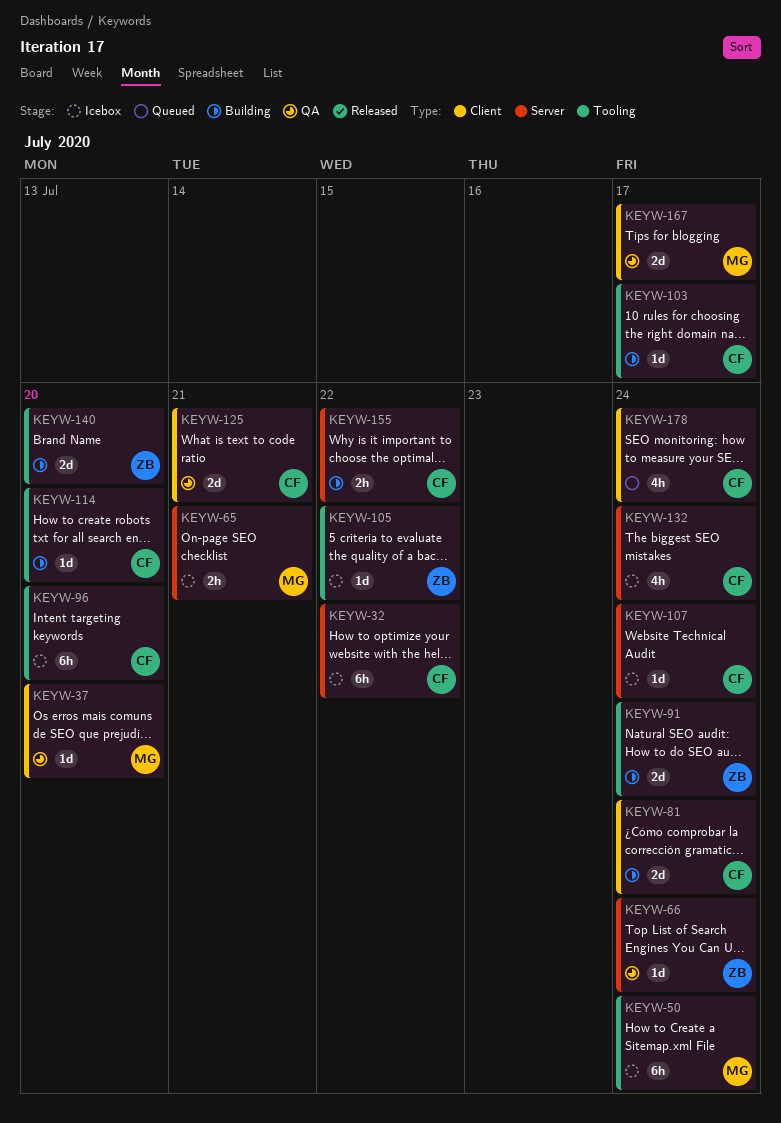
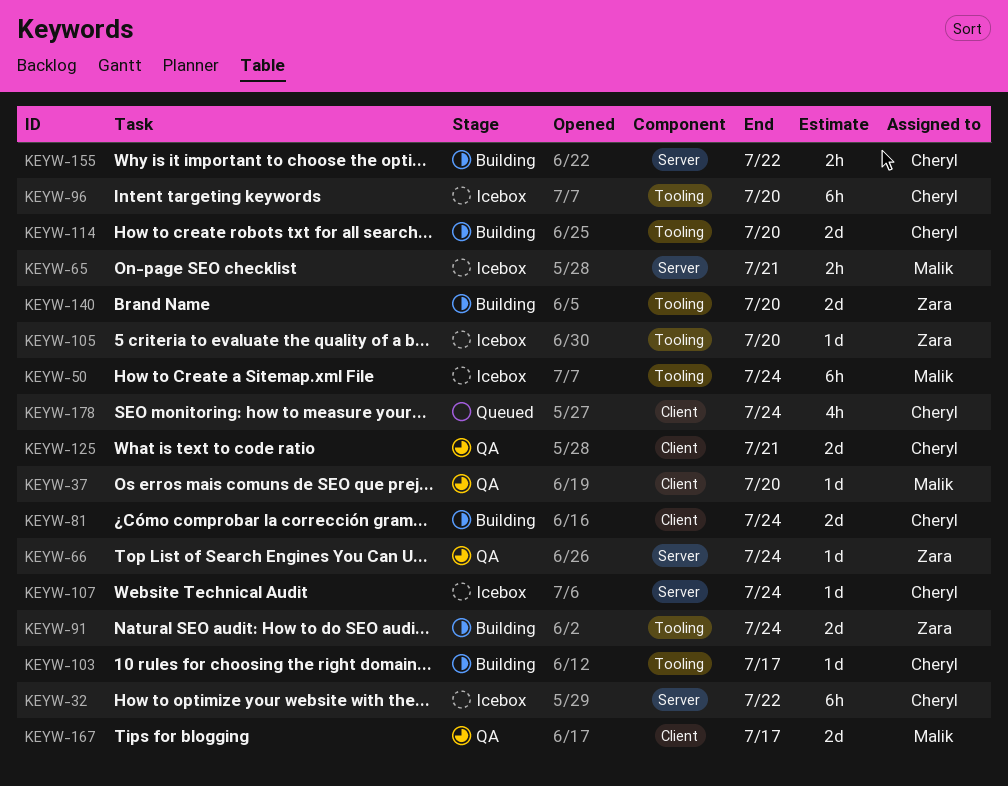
KEYW-105, due: Jul 22 -> Jul 20
KEYW-114, estimate: 1d -> 2d
KEYW-132: present -> none

